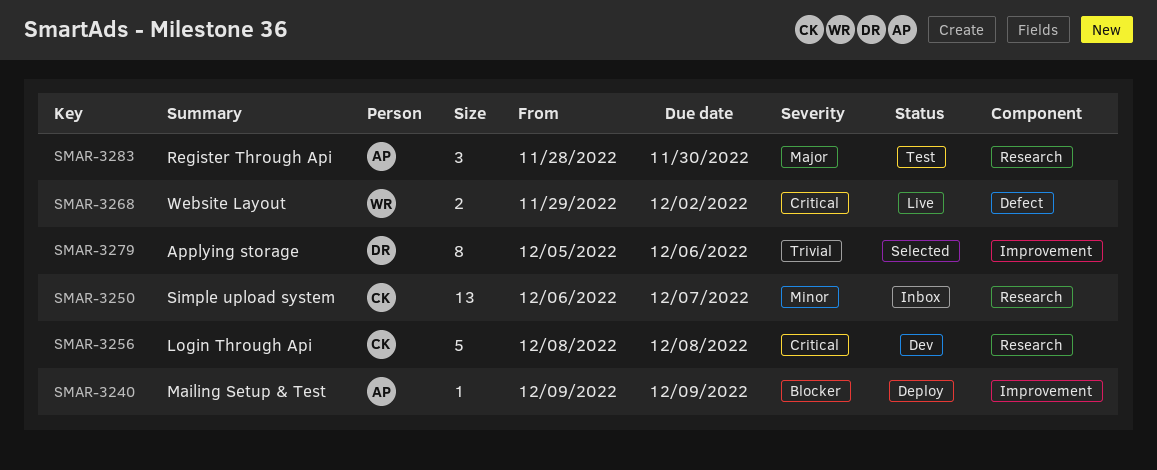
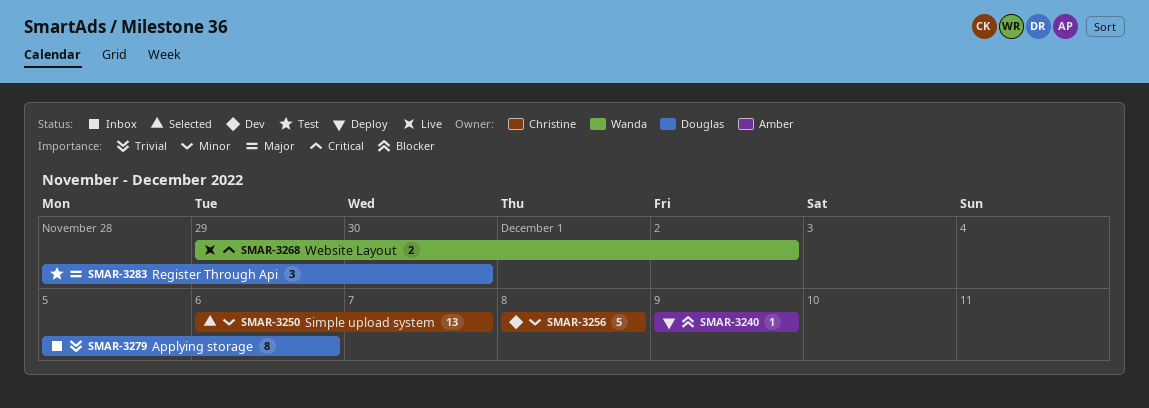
SMAR-3250, status: Inbox -> Selected
SMAR-3256, priority: Critical -> Minor
SMAR-3279, status: Selected -> Inbox
SMAR-3283, owner: Amber -> Douglas

